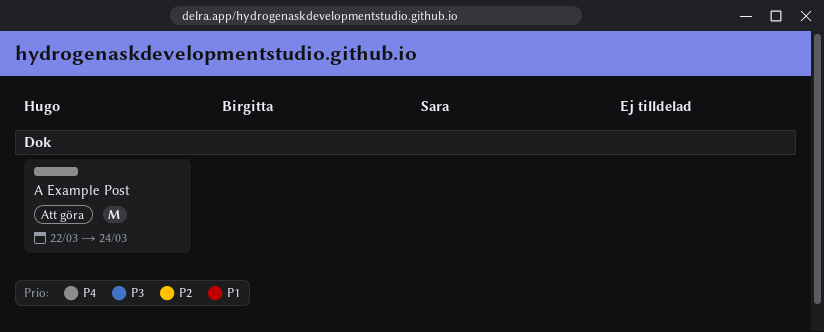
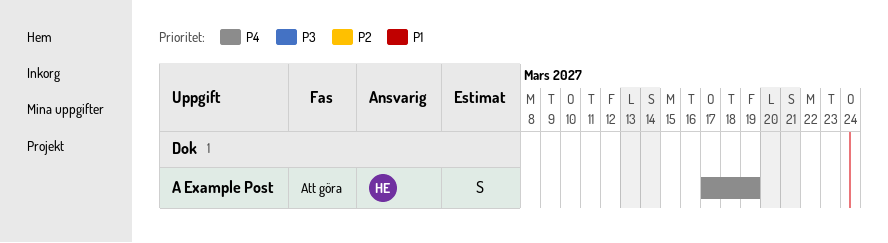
A Example Post, estimate: M -> S
A Example Post, start: Mar 22 -> Mar 17
A Example Post, due: Mar 24 -> Mar 19

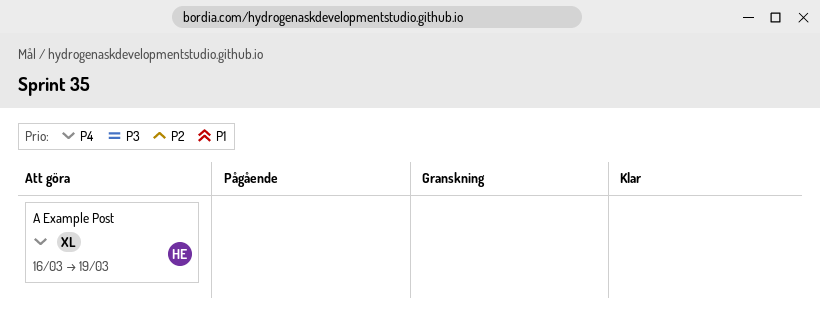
A Example Post, estimate: S -> XL
A Example Post, start: Mar 17 -> Mar 16

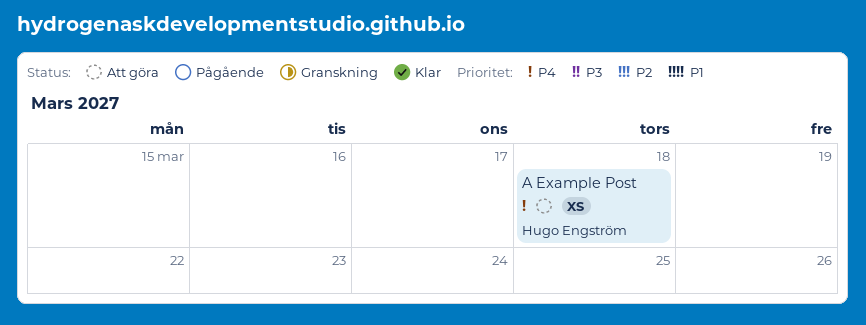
A Example Post, estimate: XL -> XS
A Example Post, due: Mar 19 -> Mar 18

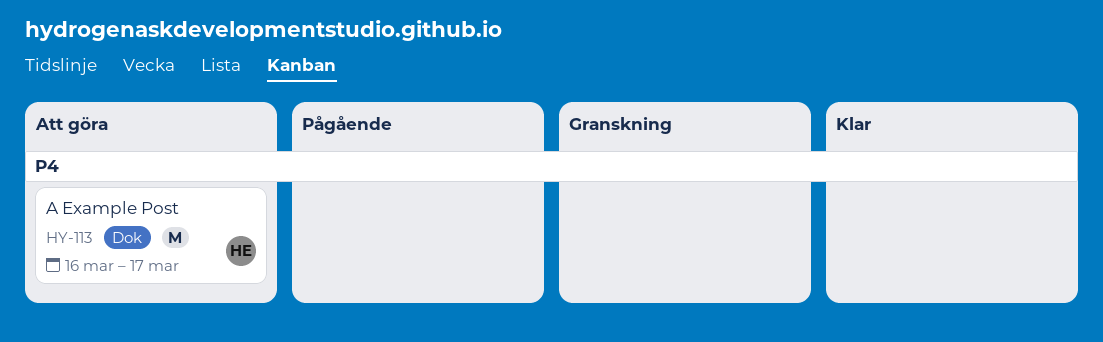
A Example Post, estimate: XS -> M
A Example Post, due: Mar 18 -> Mar 17

